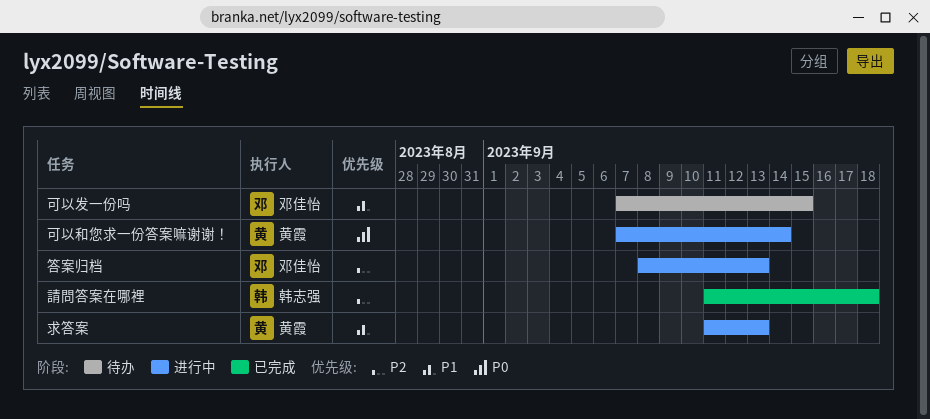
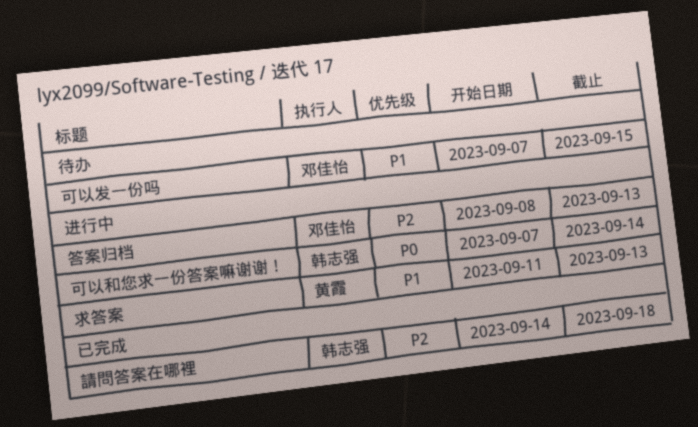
可以和您求一份答案嘛谢谢！, owner: 黄霞 -> 韩志强
請問答案在哪裡, start: Sep 11 -> Sep 14

